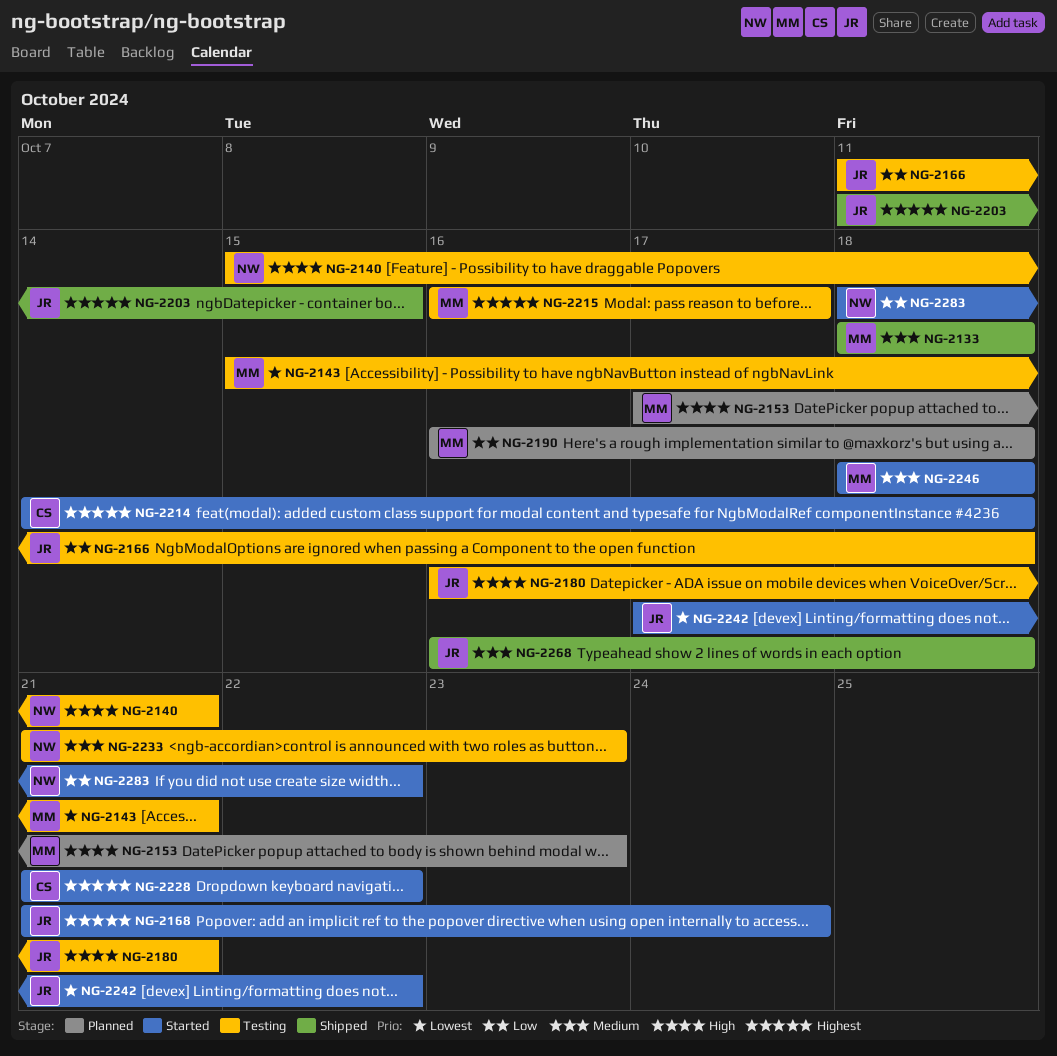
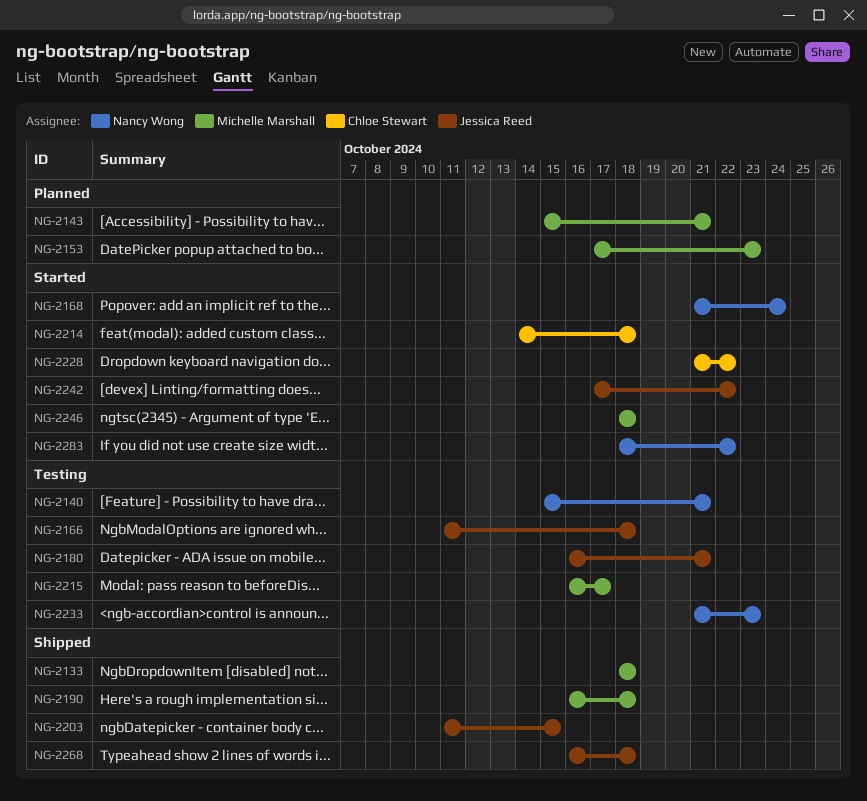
NG-2143, status: Testing -> Planned
NG-2168, owner: Jessica Reed -> Nancy Wong
NG-2190, status: Planned -> Shipped

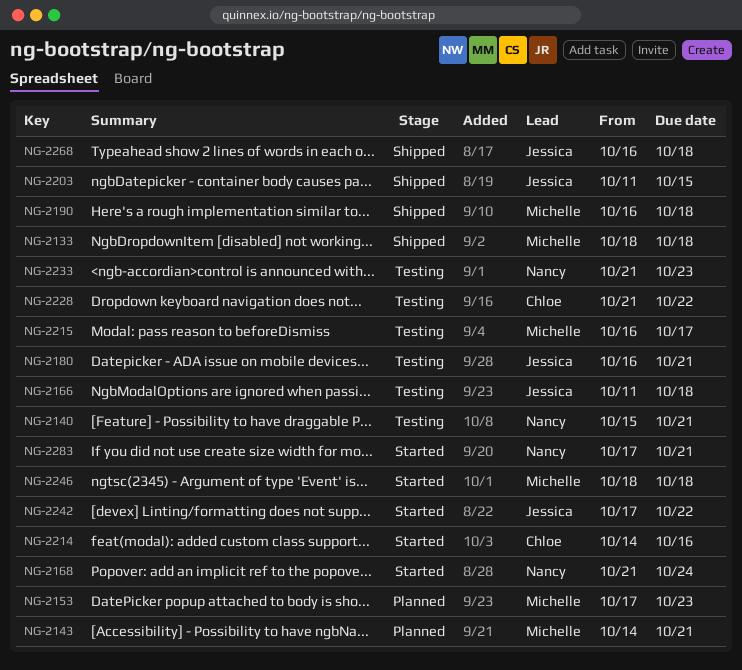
NG-2143, start: Oct 15 -> Oct 14
NG-2214, due: Oct 18 -> Oct 16
NG-2228, status: Started -> Testing
NG-2283, start: Oct 18 -> Oct 17
NG-2283, due: Oct 22 -> Oct 21

